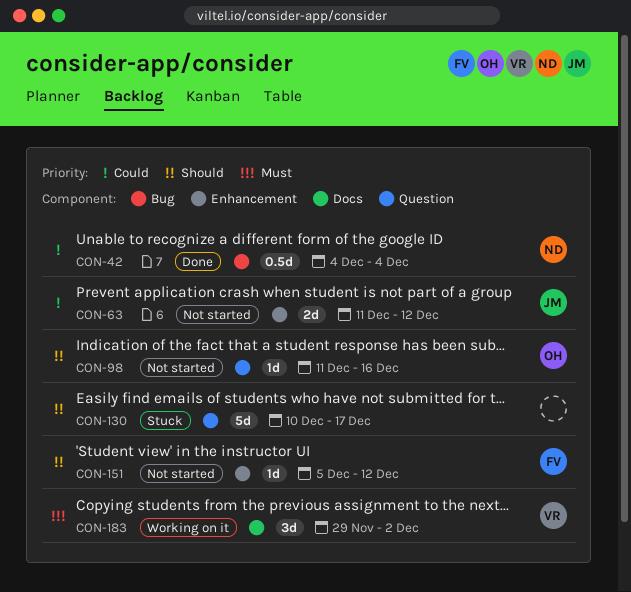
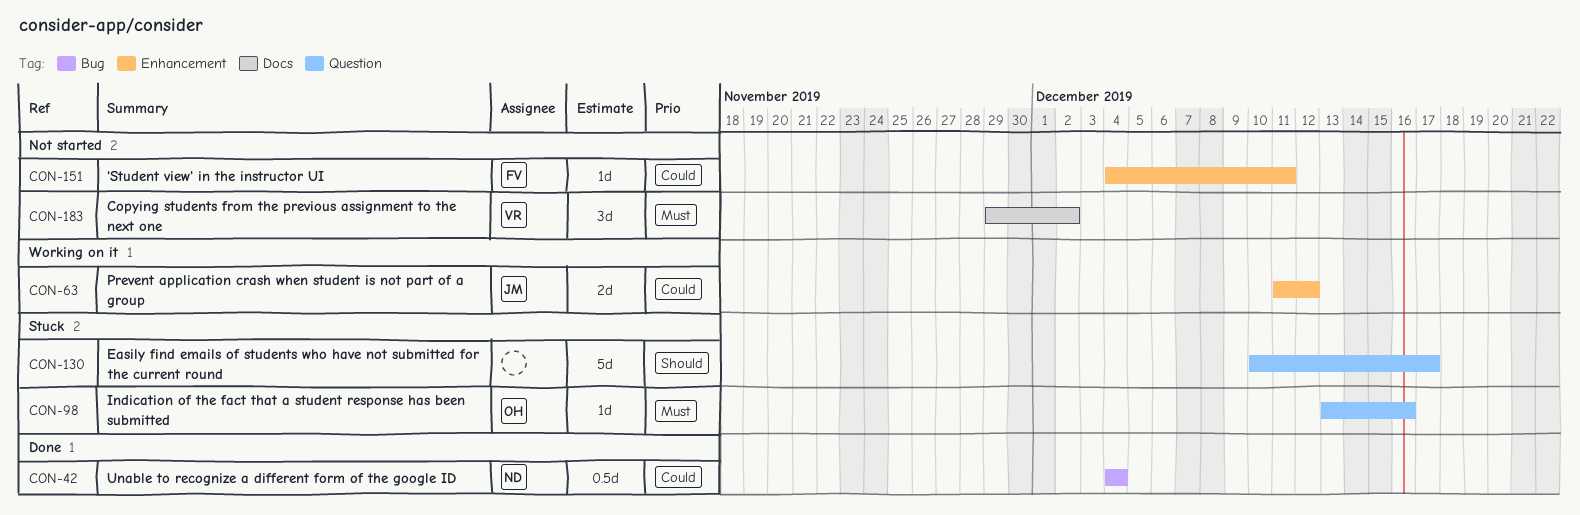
CON-63, status: Not started -> Working on it
CON-98, status: Not started -> Stuck
CON-98, priority: Should -> Must
CON-98, start: Dec 11 -> Dec 13
CON-151, priority: Should -> Could
CON-151, start: Dec 5 -> Dec 4
CON-151, due: Dec 12 -> Dec 11
CON-183, status: Working on it -> Not started

